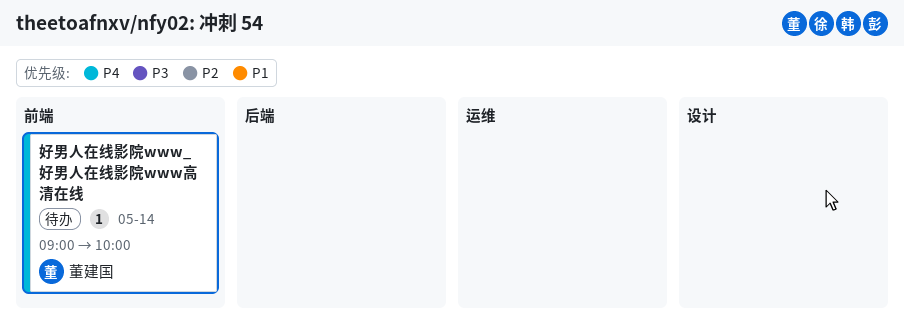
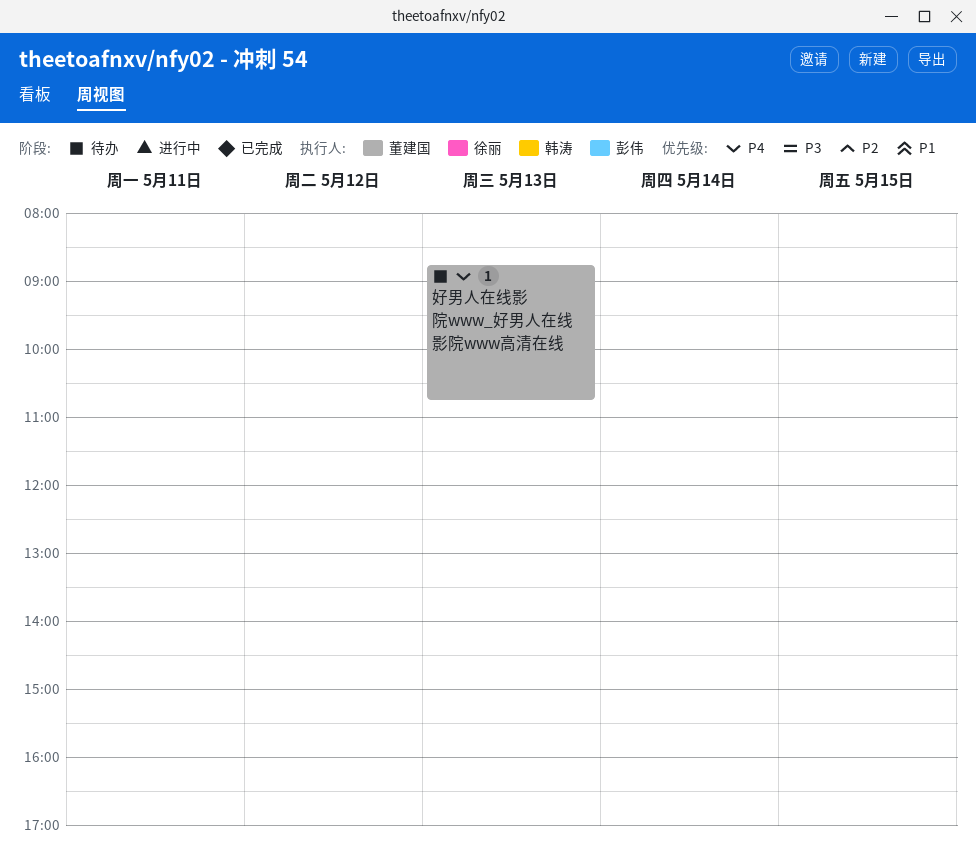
好男人在线影院www_好男人在线影院www高清在线, day: May 14 -> May 13
好男人在线影院www_好男人在线影院www高清在线, begins: 09:00 -> 08:45
好男人在线影院www_好男人在线影院www高清在线, ends: 10:00 -> 10:45

